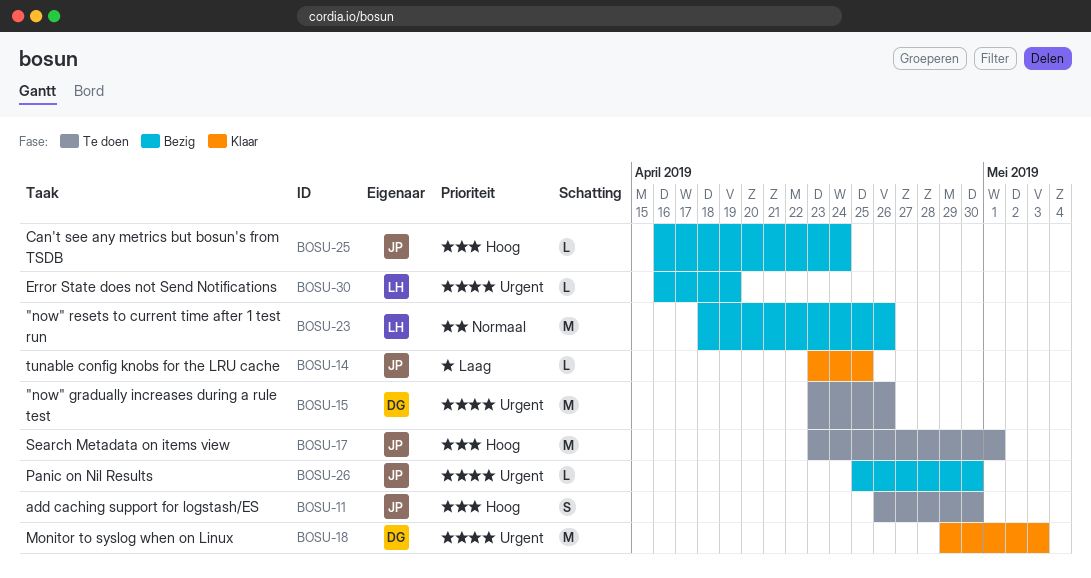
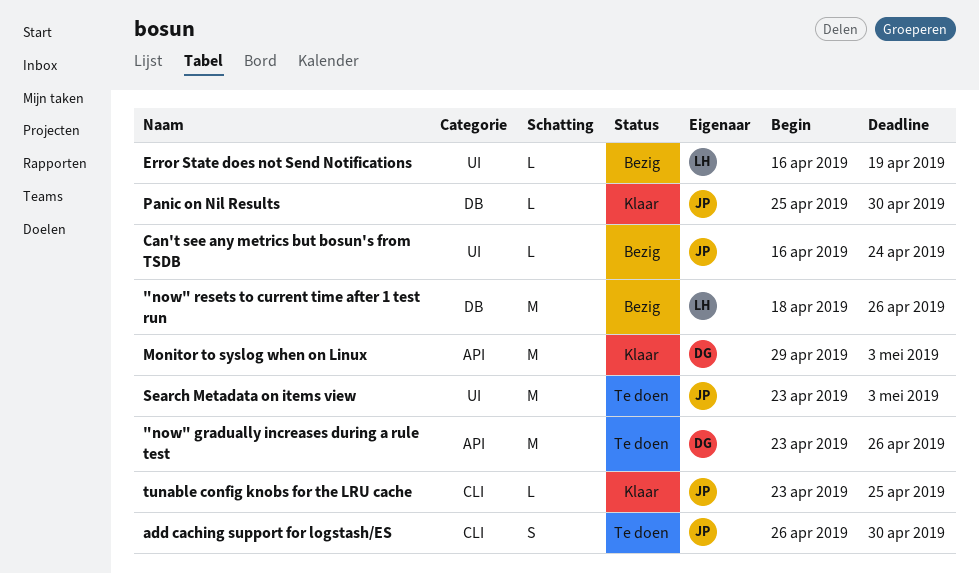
Panic on Nil Results, status: Bezig -> Klaar
Search Metadata on items view, due: May 1 -> May 3

